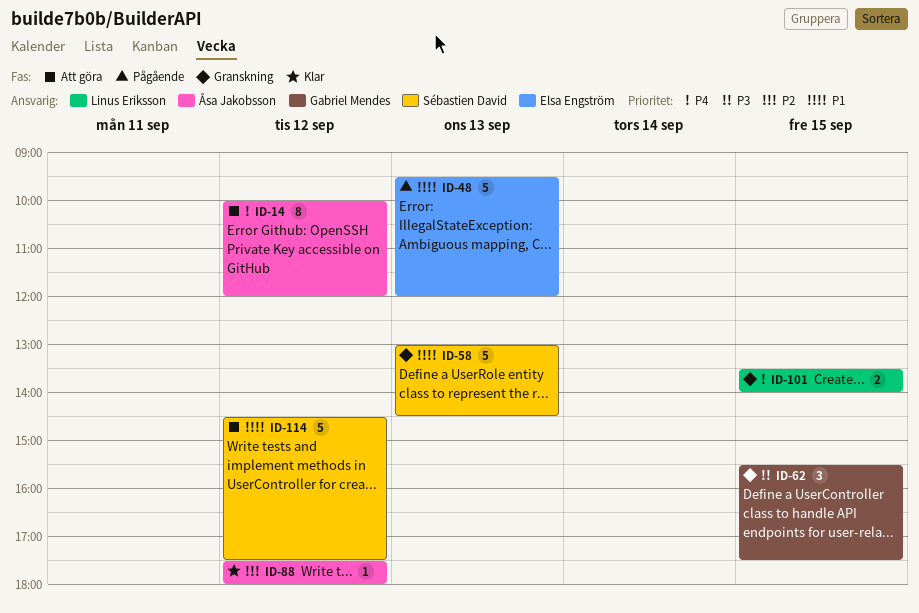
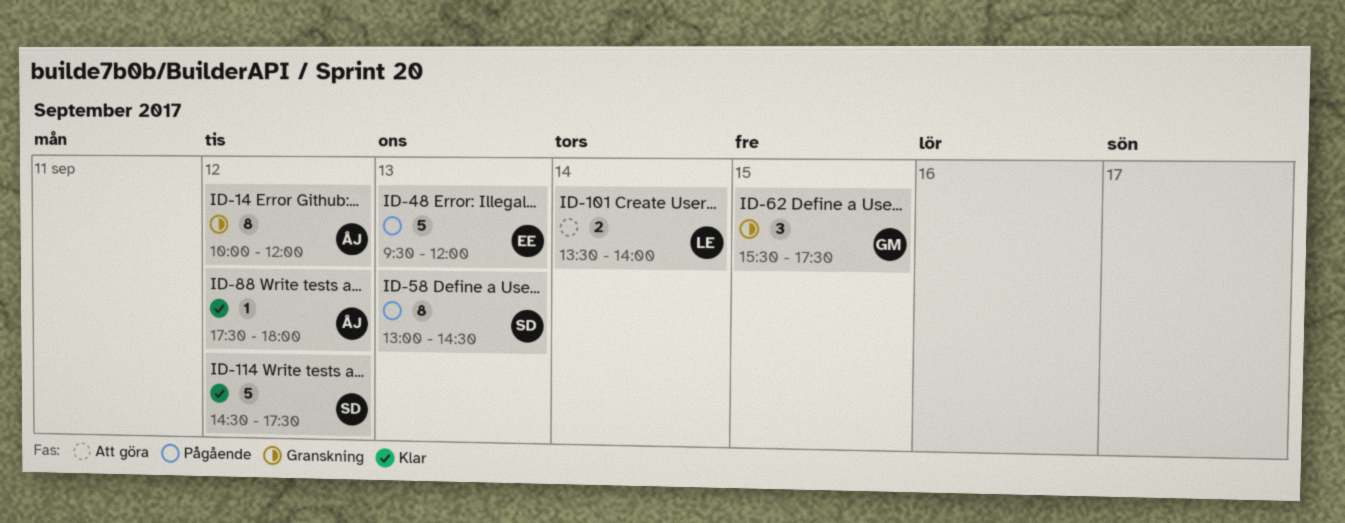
ID-14, status: Att göra -> Granskning
ID-58, status: Granskning -> Pågående
ID-58, estimate: 5 -> 8
ID-101, status: Granskning -> Att göra
ID-101, day: Sep 15 -> Sep 14
ID-114, status: Att göra -> Klar

